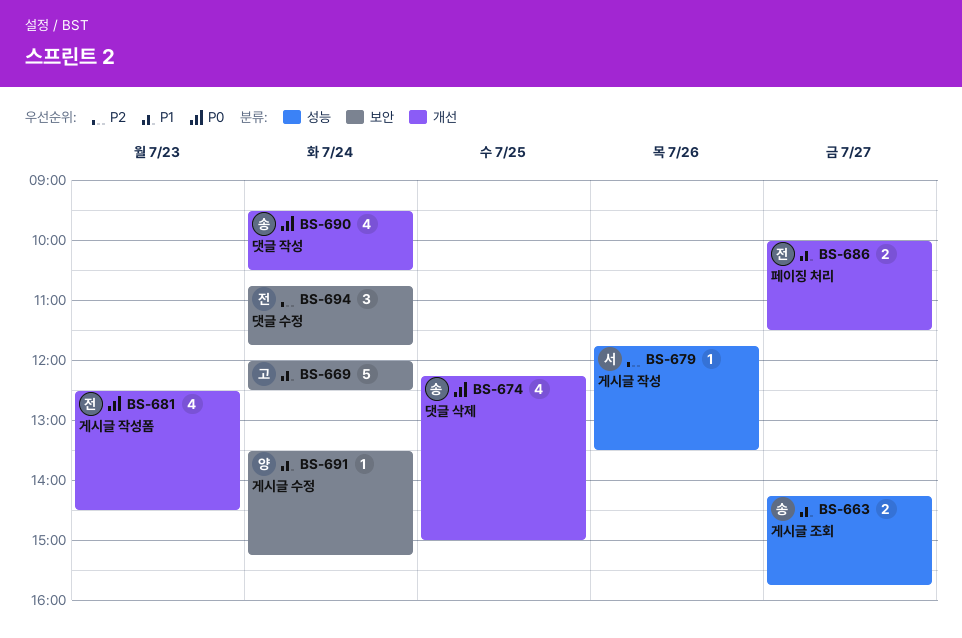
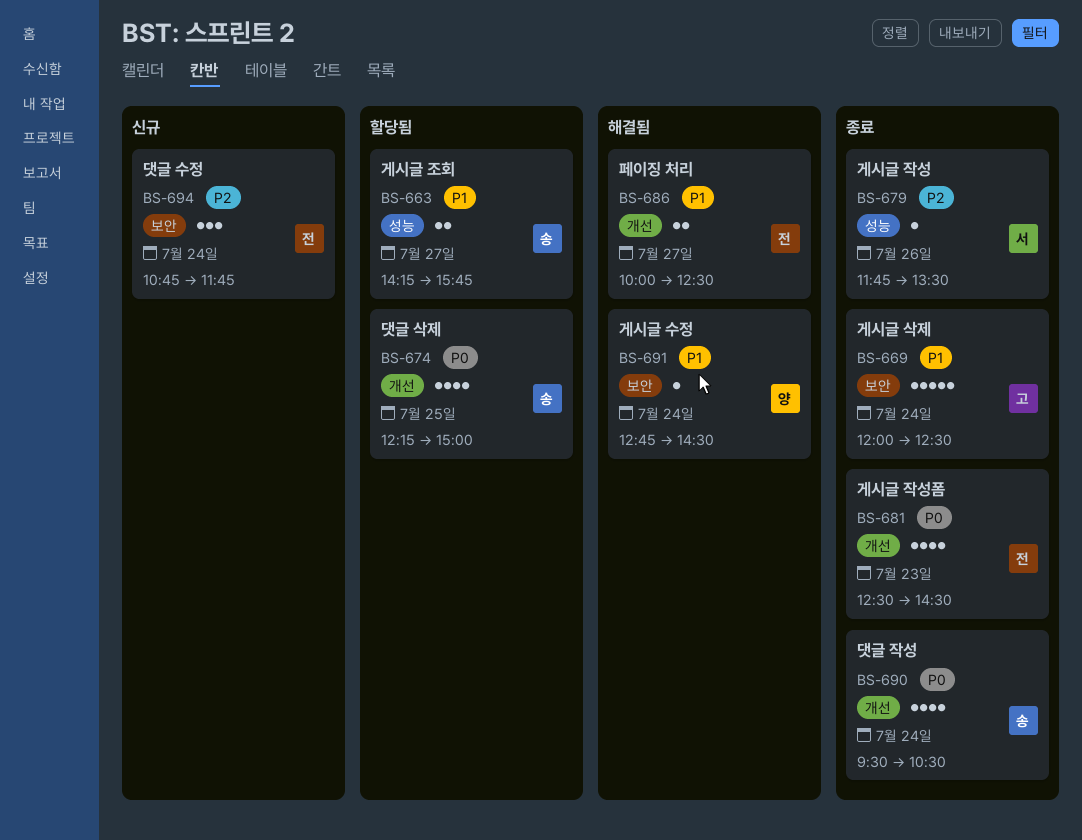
BS-686, ends: 11:30 -> 12:30
BS-691, begins: 13:30 -> 12:45
BS-691, ends: 15:15 -> 14:30

